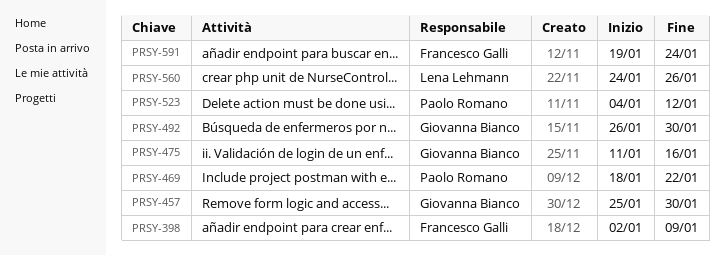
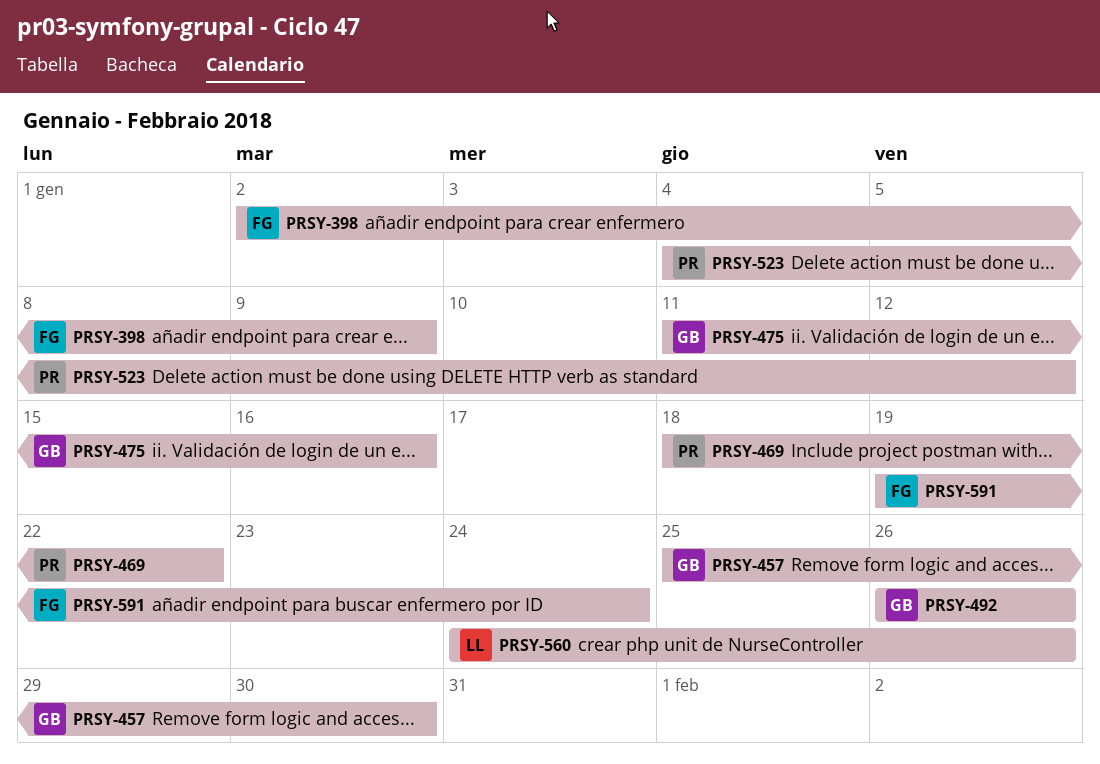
PRSY-492, due: Jan 30 -> Jan 26

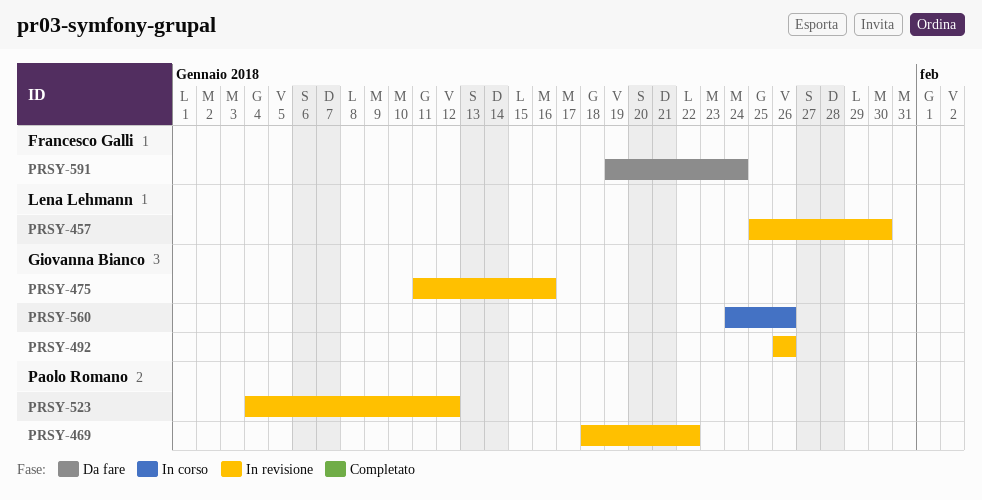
PRSY-398: present -> none
PRSY-457, owner: Giovanna Bianco -> Lena Lehmann
PRSY-560, owner: Lena Lehmann -> Giovanna Bianco

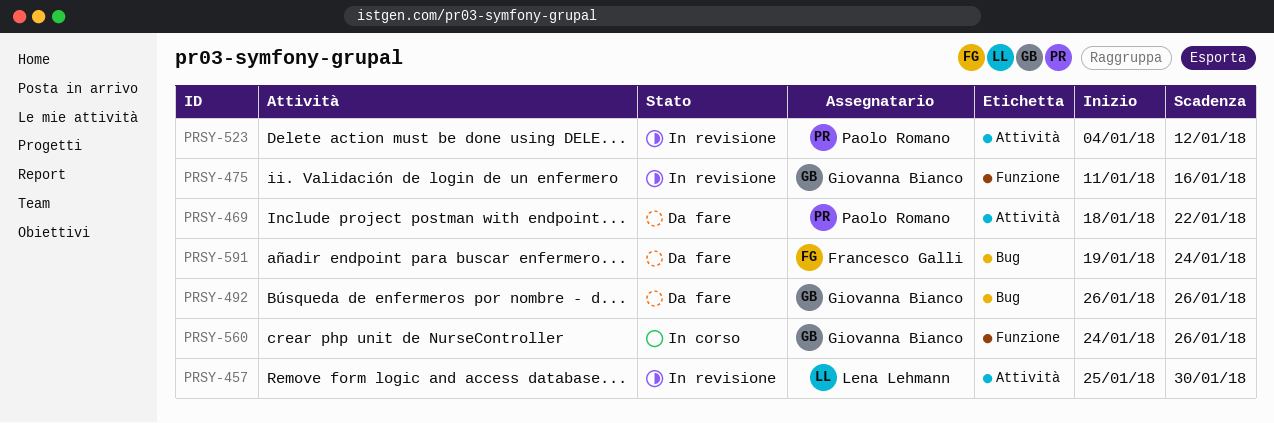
PRSY-469, status: In revisione -> Da fare
PRSY-492, status: In revisione -> Da fare

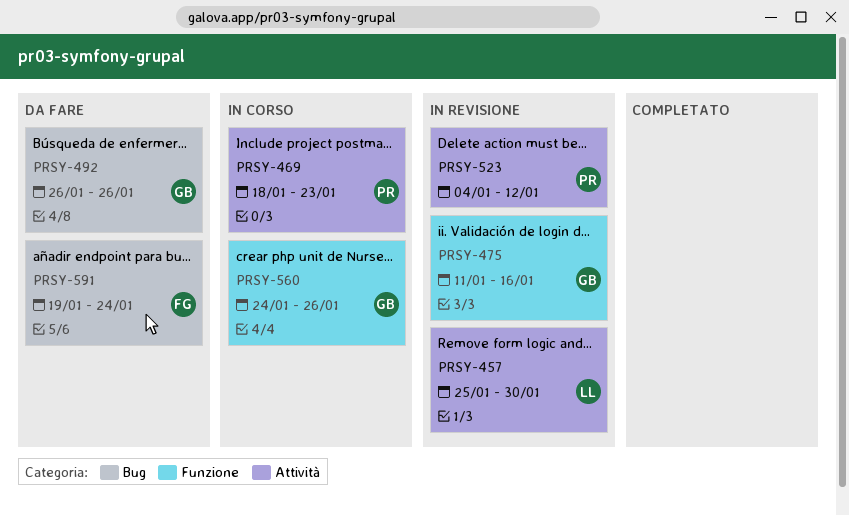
PRSY-469, status: Da fare -> In corso
PRSY-469, due: Jan 22 -> Jan 23

